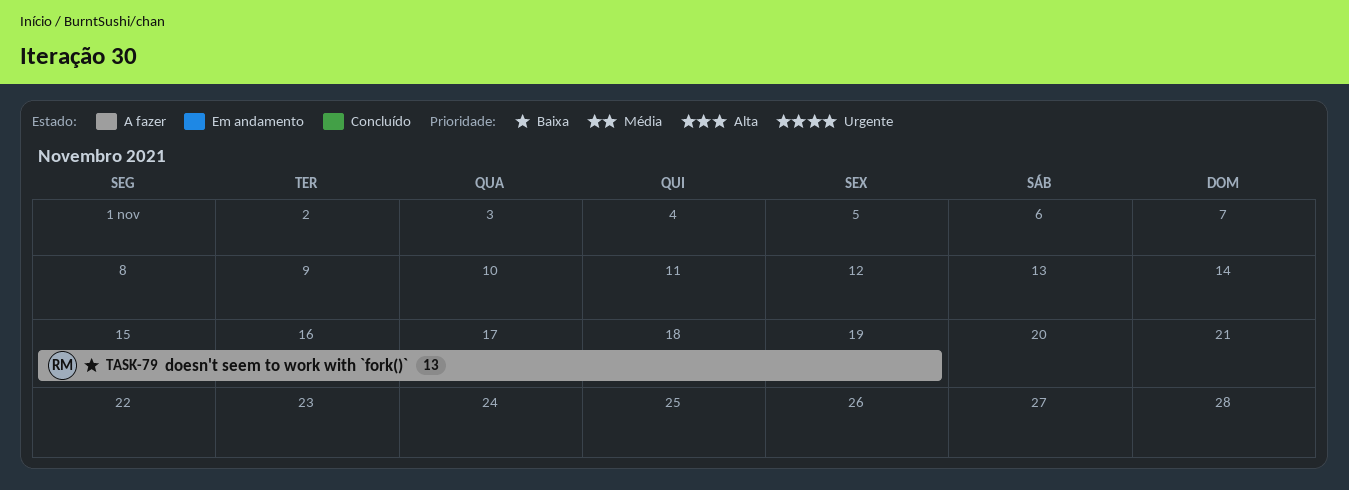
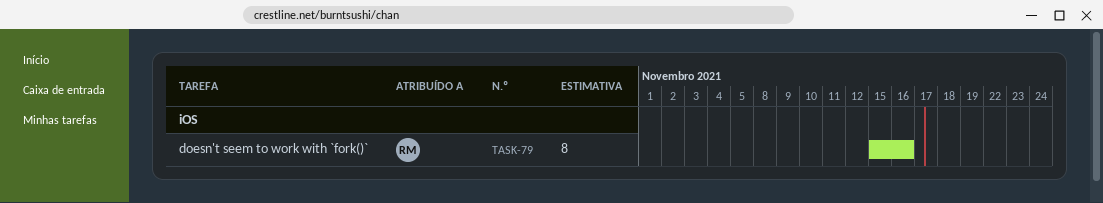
TASK-79, estimate: 13 -> 8
TASK-79, due: Nov 19 -> Nov 16

